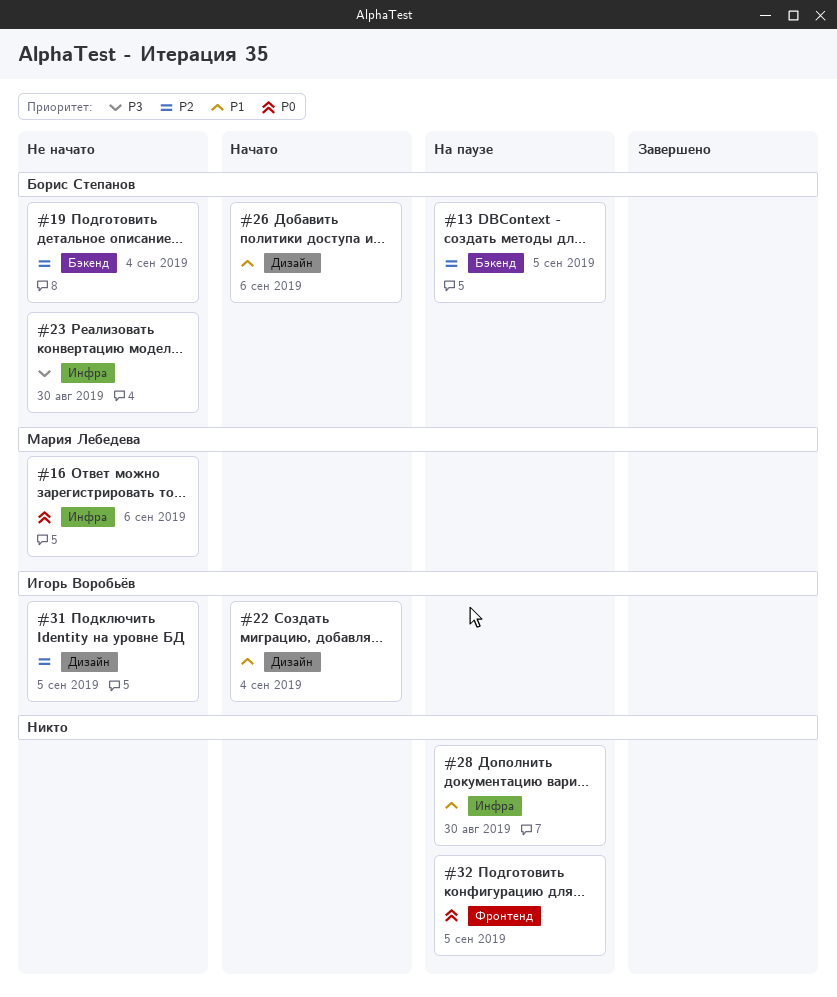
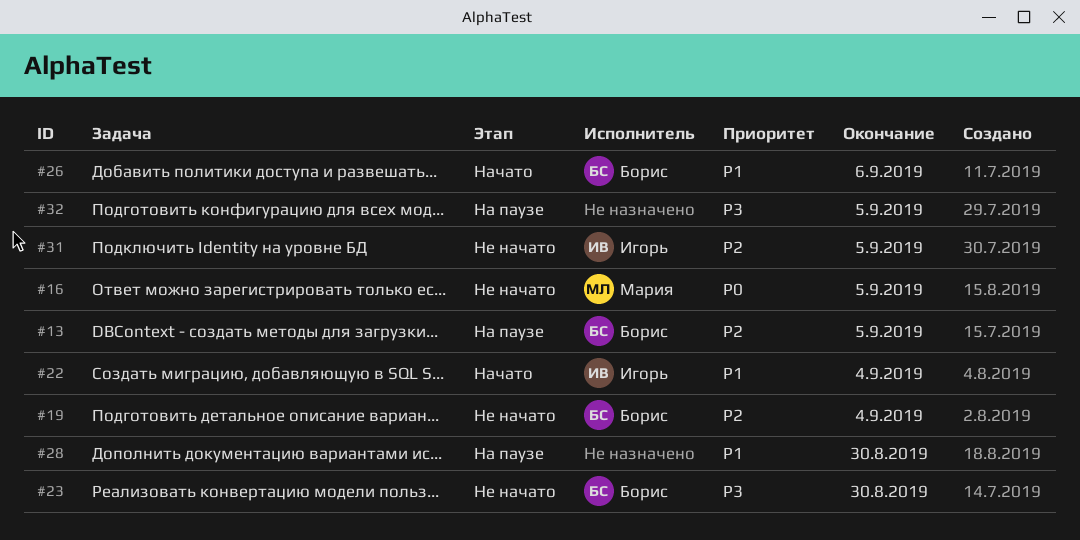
#16, due: Sep 6 -> Sep 5
#32, priority: P0 -> P3

